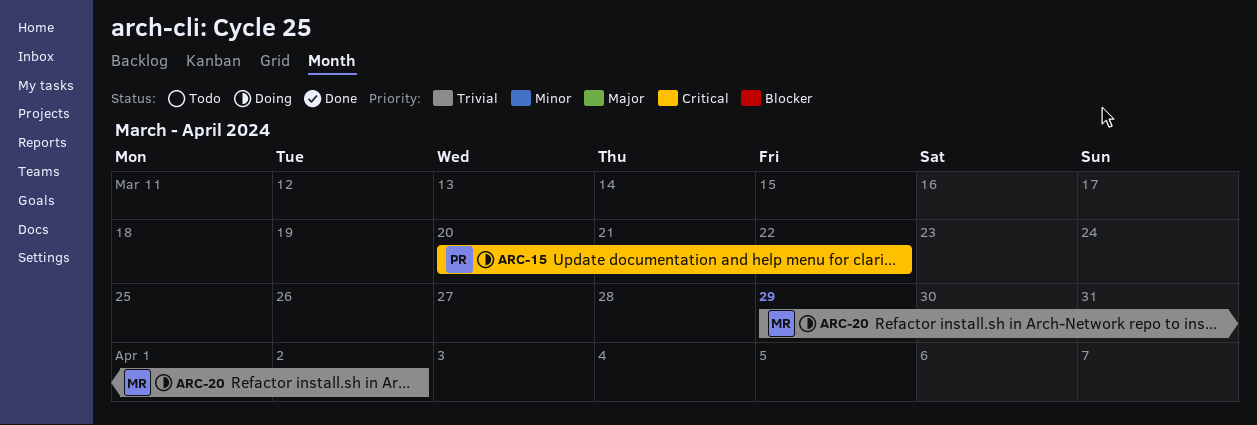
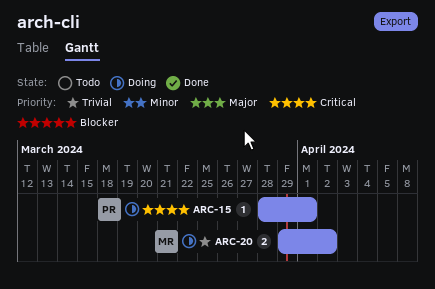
ARC-15, start: Mar 20 -> Mar 28
ARC-15, due: Mar 22 -> Apr 1

